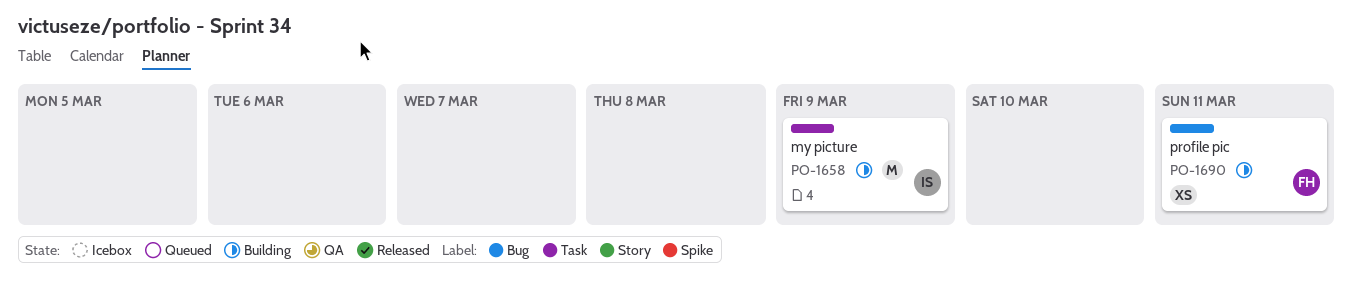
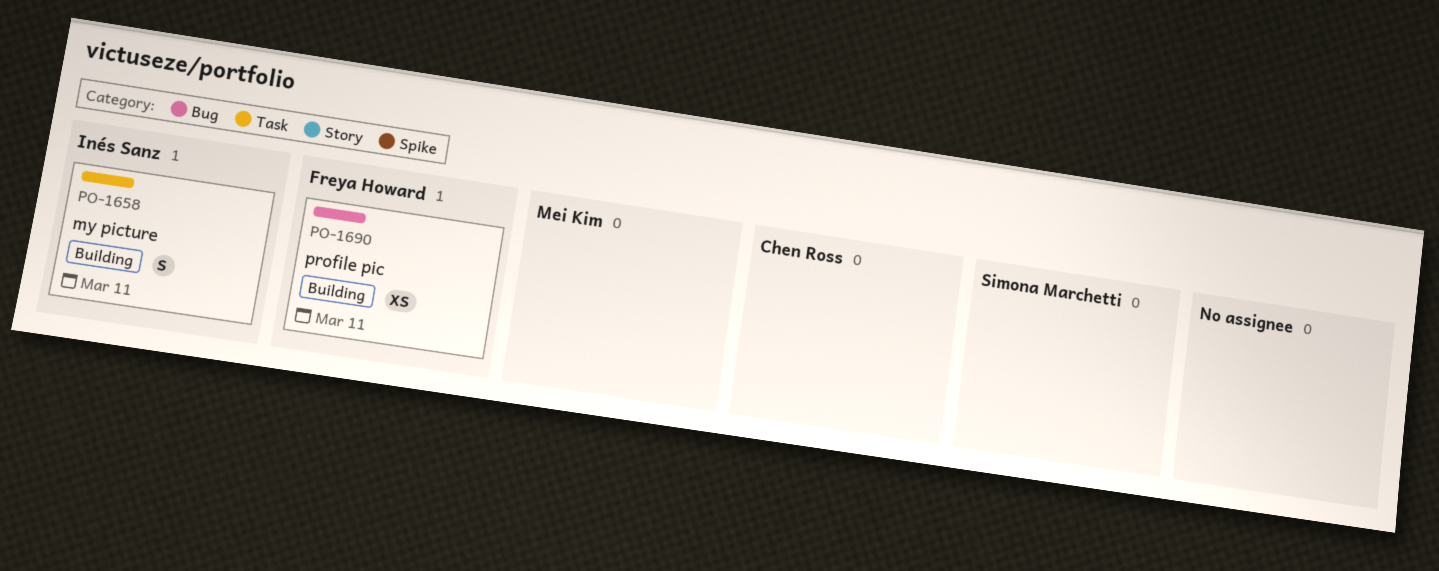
PO-1658, estimate: M -> S
PO-1658, due: Mar 9 -> Mar 11

